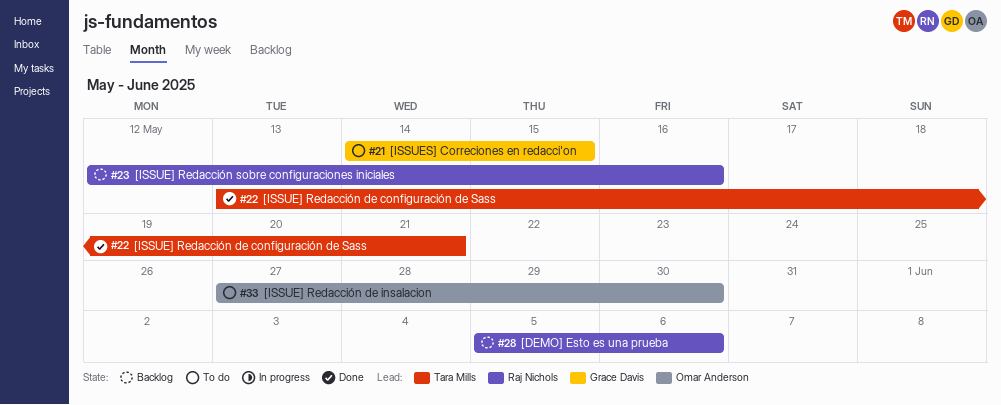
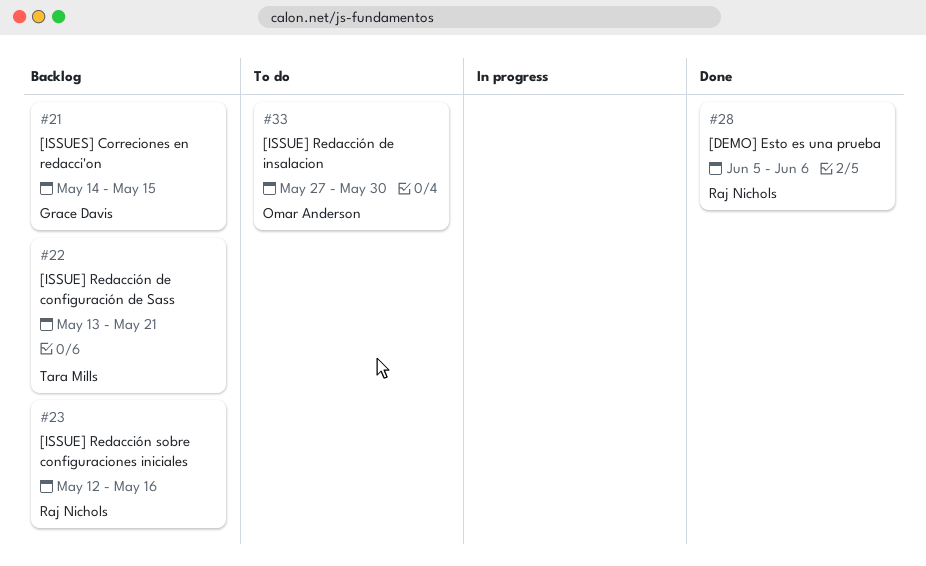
#21, status: To do -> Backlog
#22, status: Done -> Backlog
#28, status: Backlog -> Done

